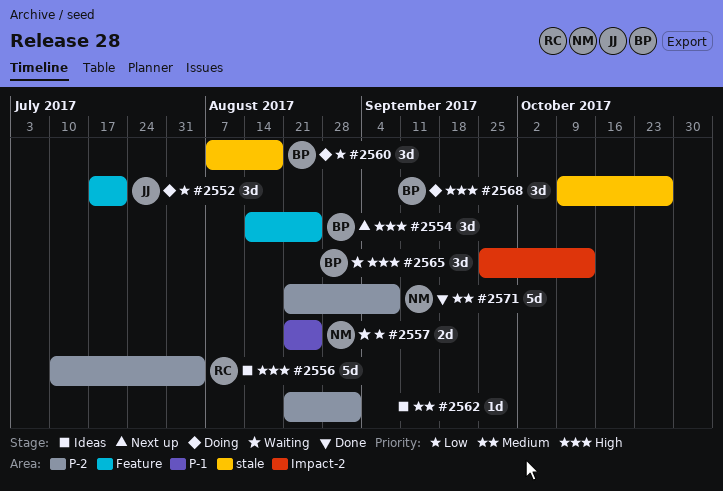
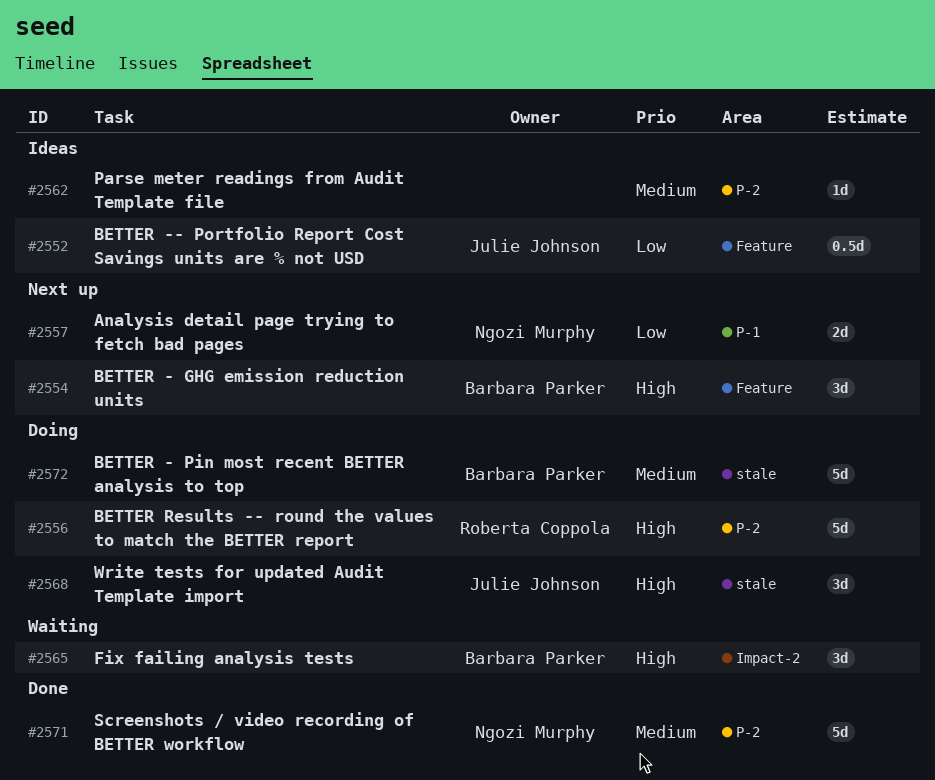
#2552, status: Doing -> Ideas
#2552, estimate: 3d -> 0.5d
#2556, status: Ideas -> Doing
#2557, status: Waiting -> Next up
#2560: present -> none
#2568, owner: Barbara Parker -> Julie Johnson
#2572: none -> present

